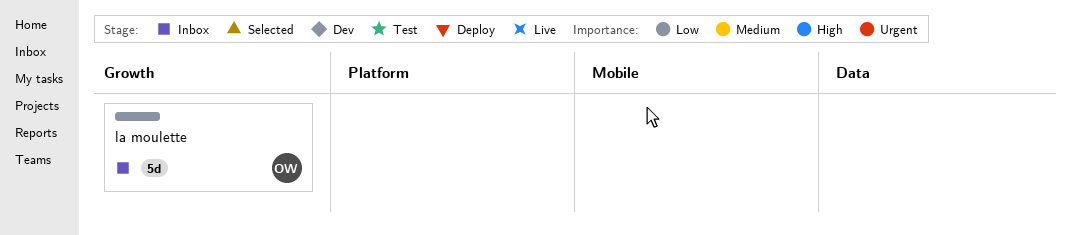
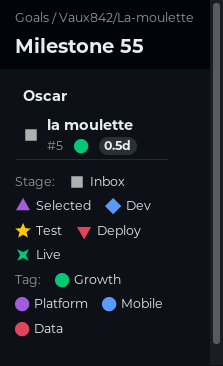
la moulette, estimate: 5d -> 0.5d

